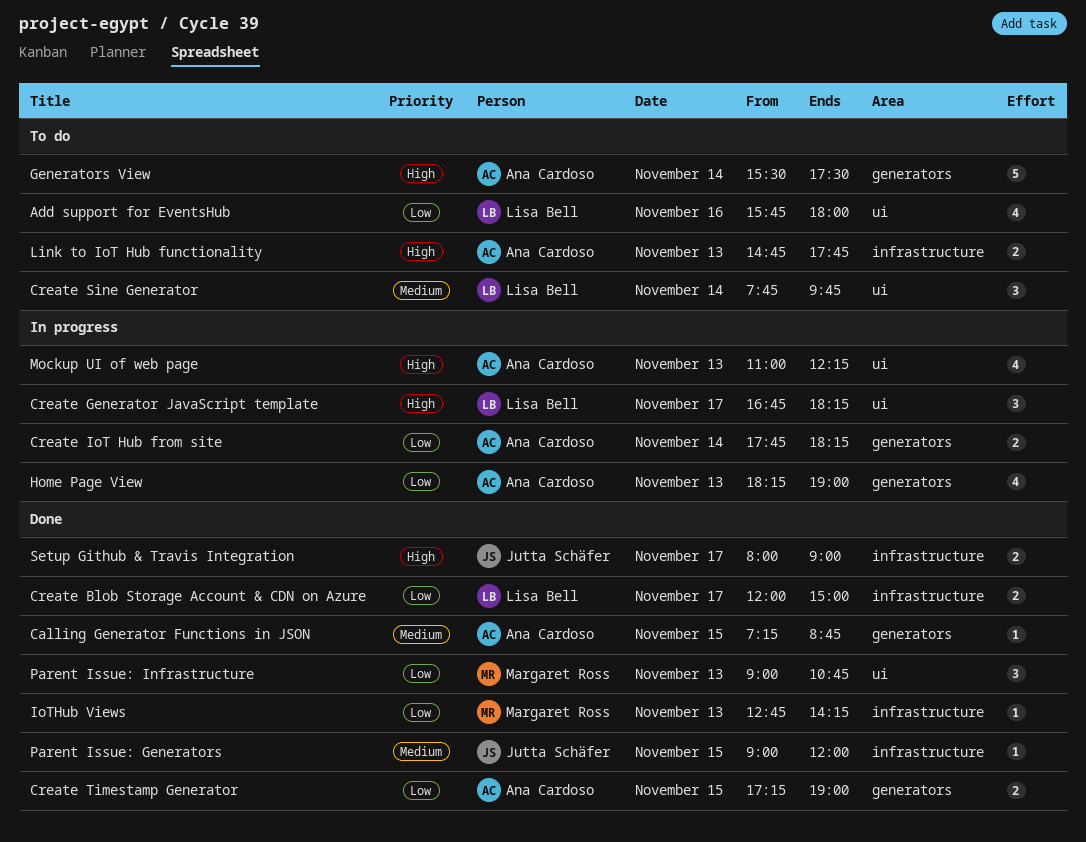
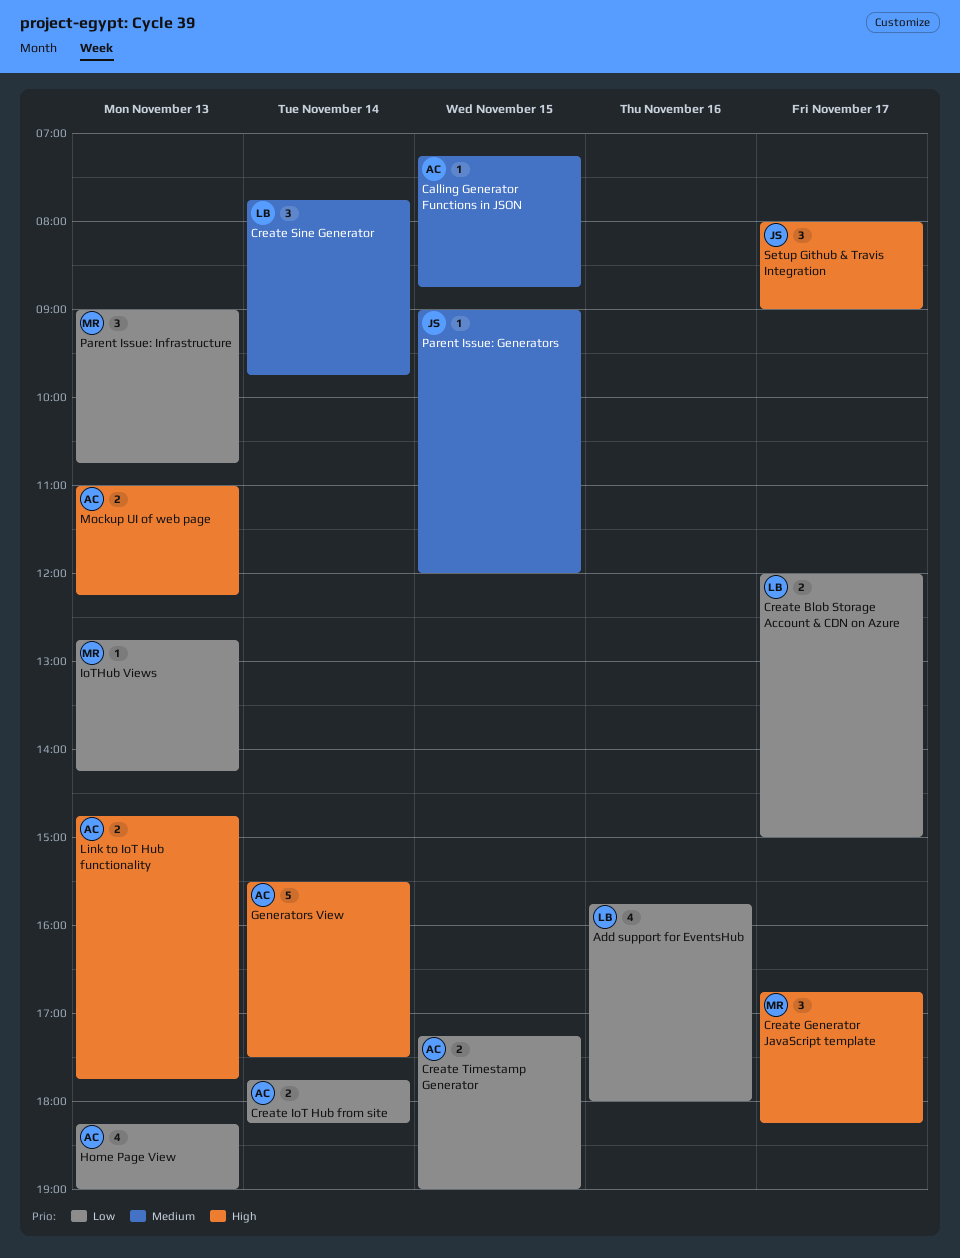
Create Generator JavaScript template, owner: Lisa Bell -> Margaret Ross
Mockup UI of web page, estimate: 4 -> 2
Setup Github & Travis Integration, estimate: 2 -> 3

